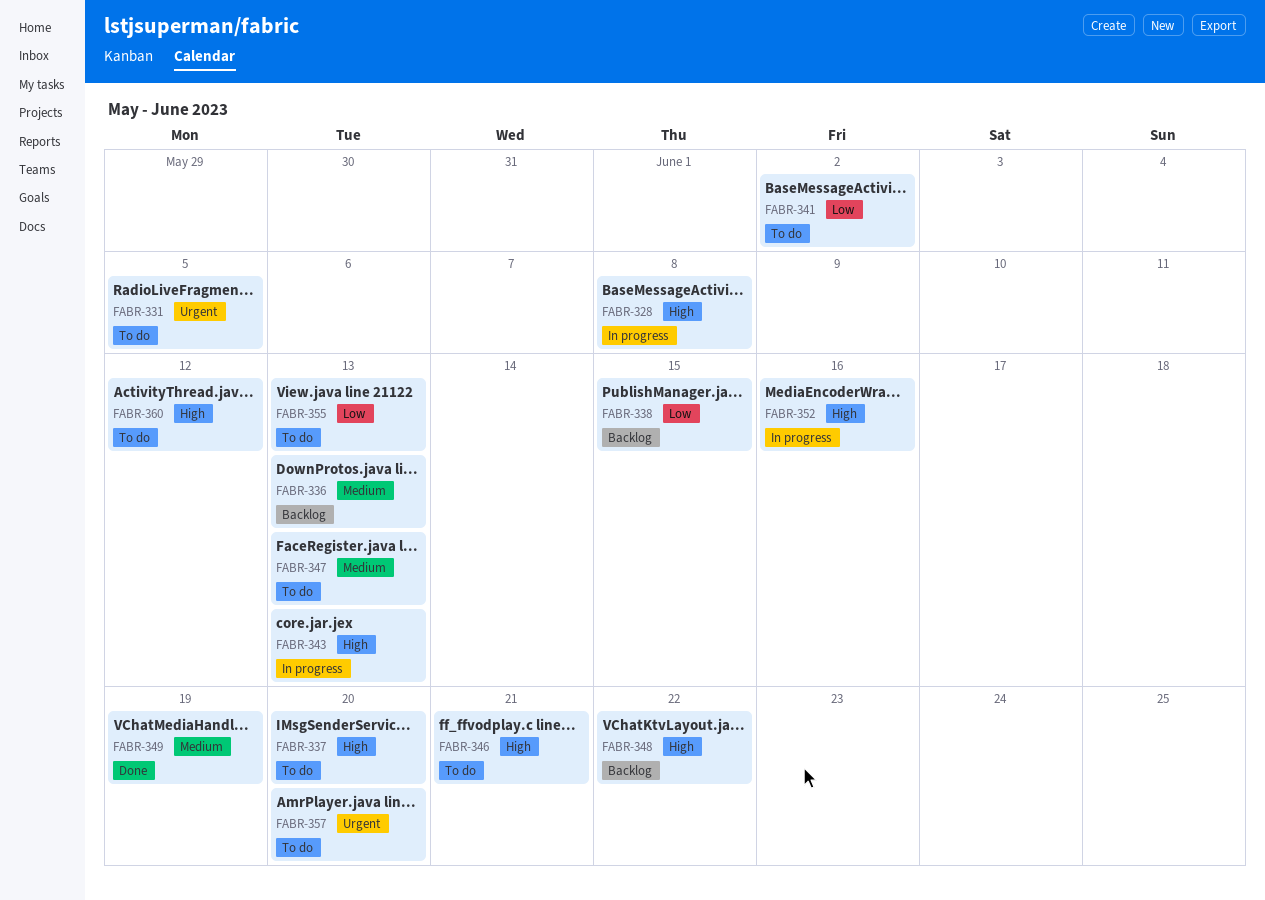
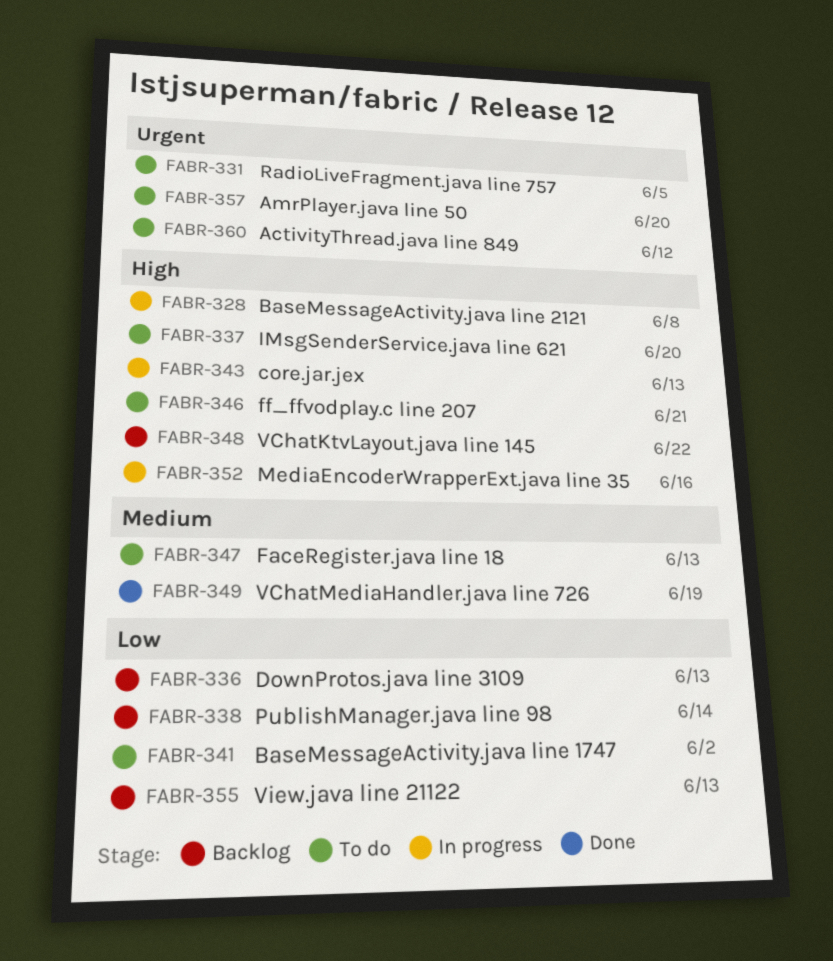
FABR-336, priority: Medium -> Low
FABR-338, due: Jun 15 -> Jun 14
FABR-355, status: To do -> Backlog
FABR-360, priority: High -> Urgent

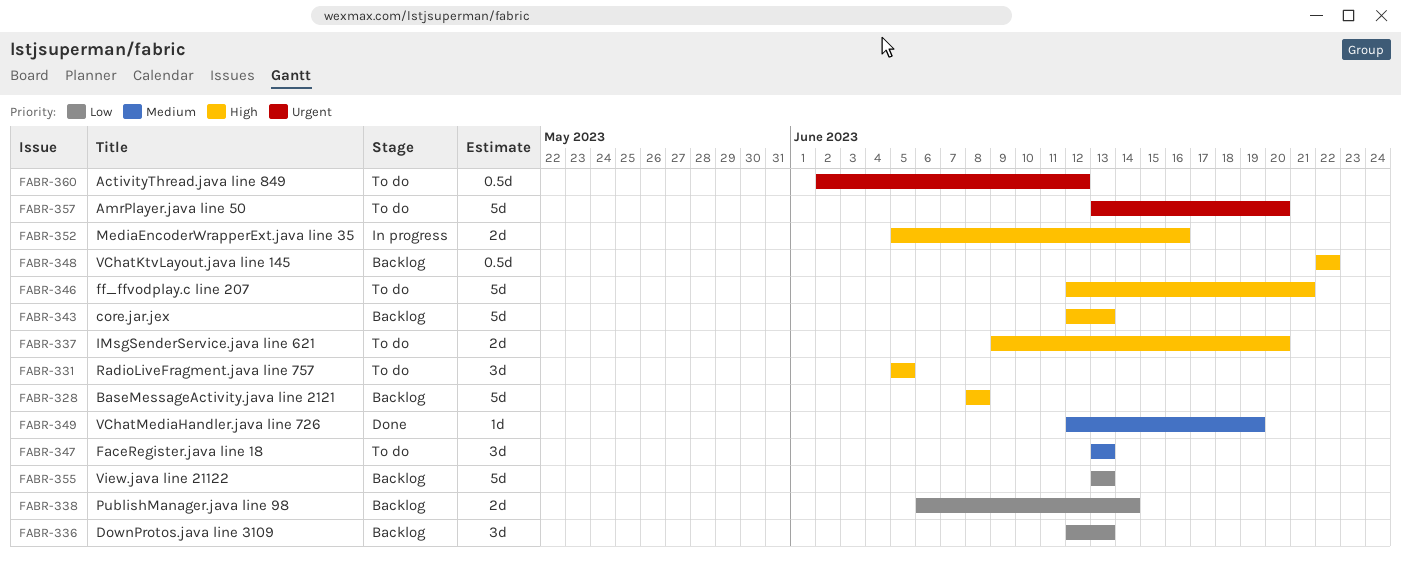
FABR-328, status: In progress -> Backlog
FABR-331, priority: Urgent -> High
FABR-341: present -> none
FABR-343, status: In progress -> Backlog

